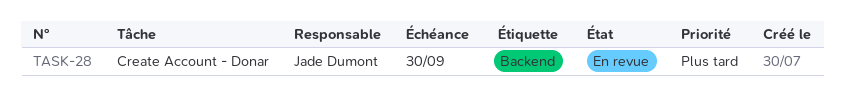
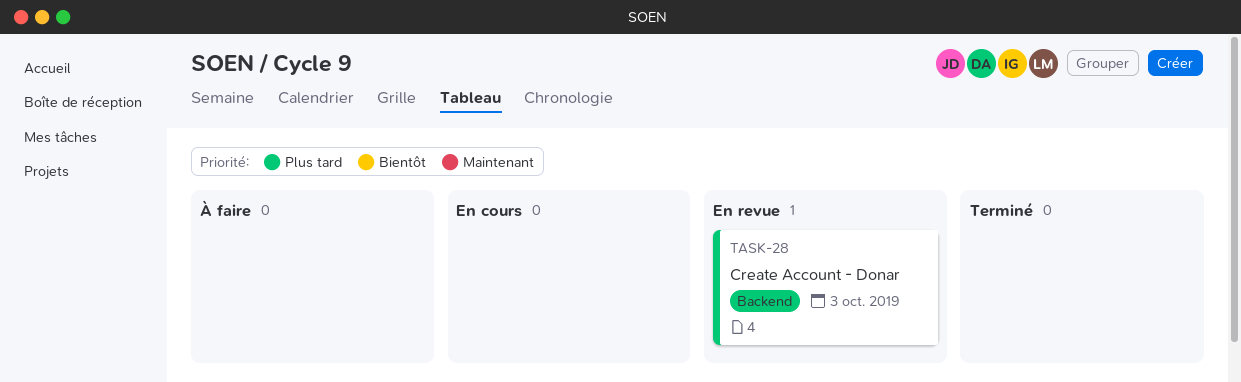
TASK-28, due: Sep 30 -> Oct 3

